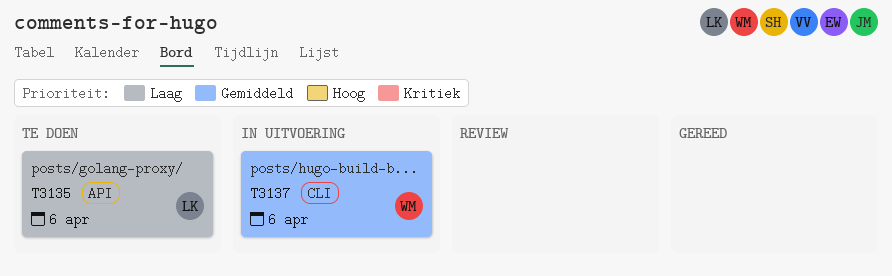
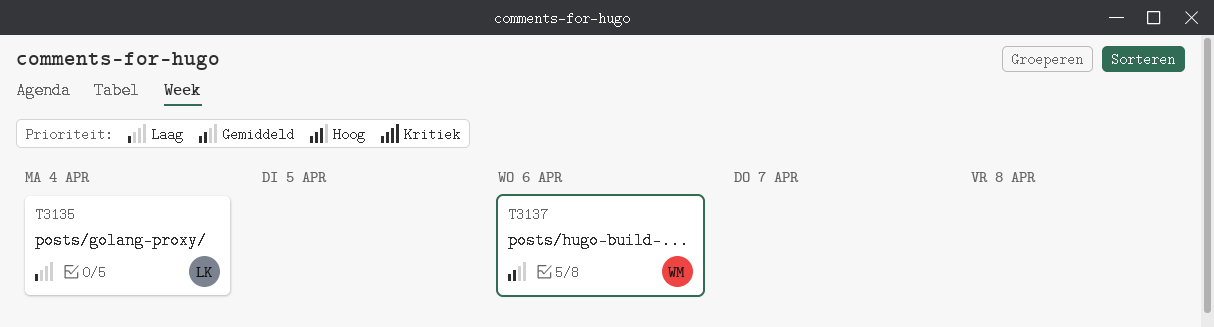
T3135, due: Apr 6 -> Apr 4

